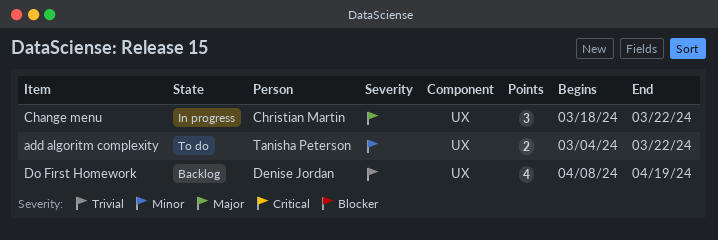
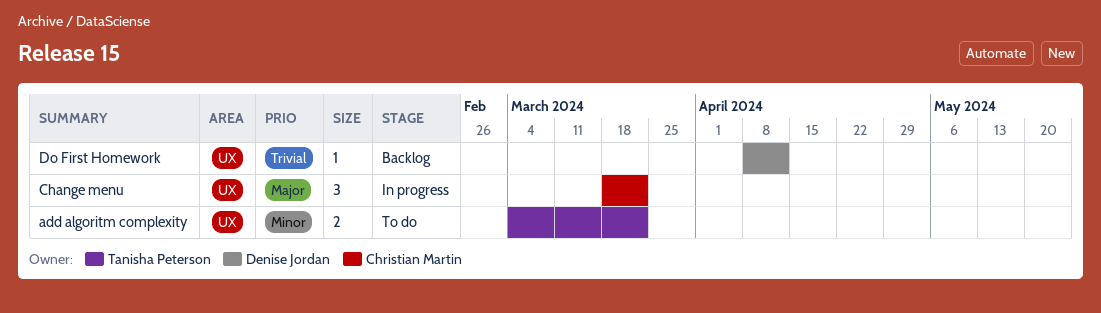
Do First Homework, estimate: 4 -> 1
Do First Homework, due: Apr 19 -> Apr 12

